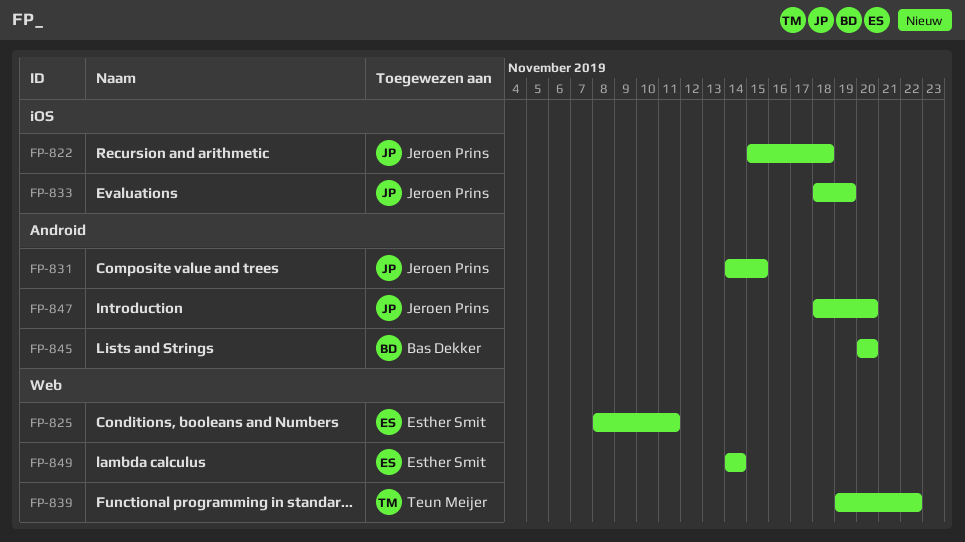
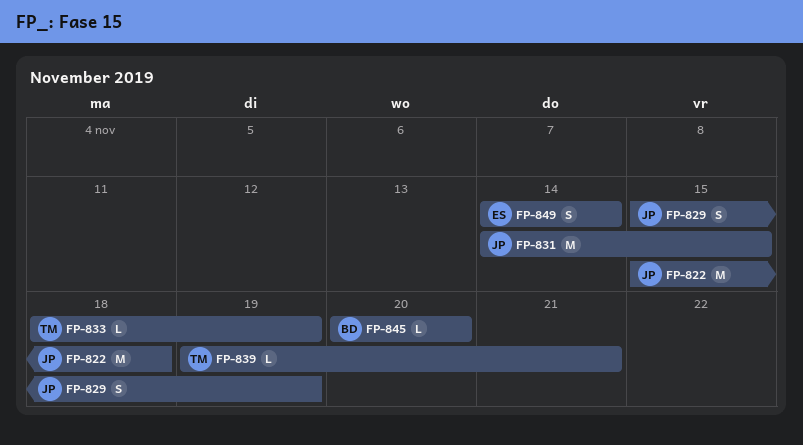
FP-825: present -> none
FP-829: none -> present
FP-833, owner: Jeroen Prins -> Teun Meijer
FP-839, due: Nov 22 -> Nov 21
FP-847: present -> none

